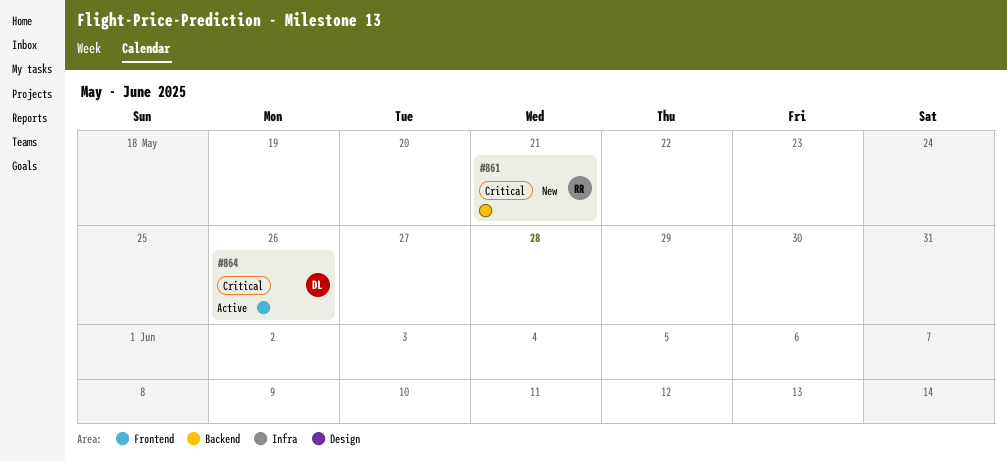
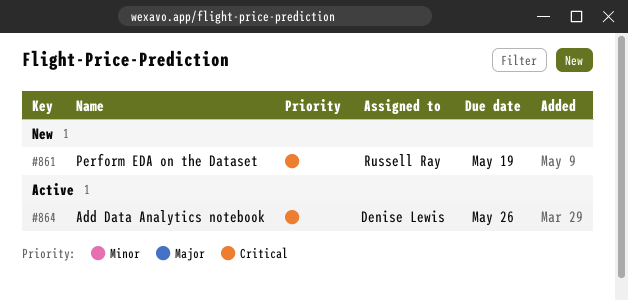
#861, due: May 21 -> May 19

